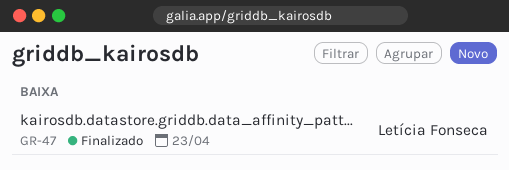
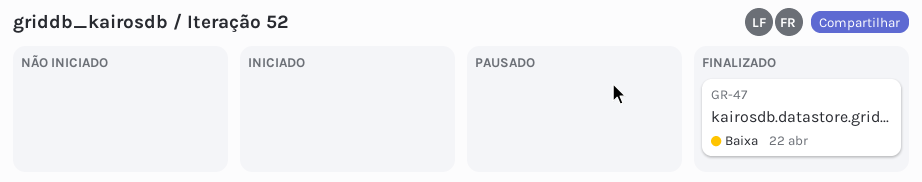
GR-47, due: Apr 23 -> Apr 22

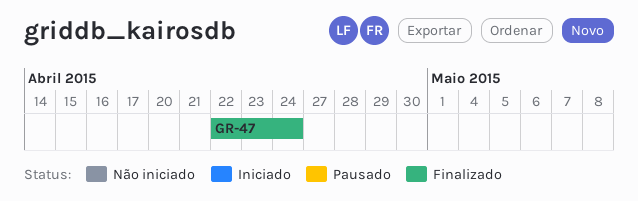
GR-47, due: Apr 22 -> Apr 24

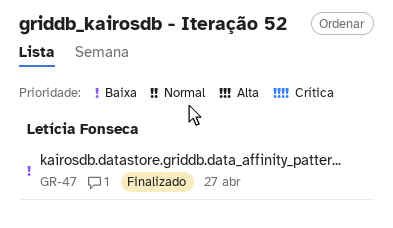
GR-47, due: Apr 24 -> Apr 27

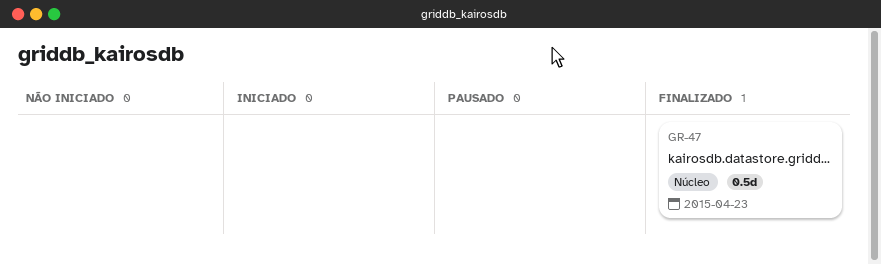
GR-47, due: Apr 27 -> Apr 23

